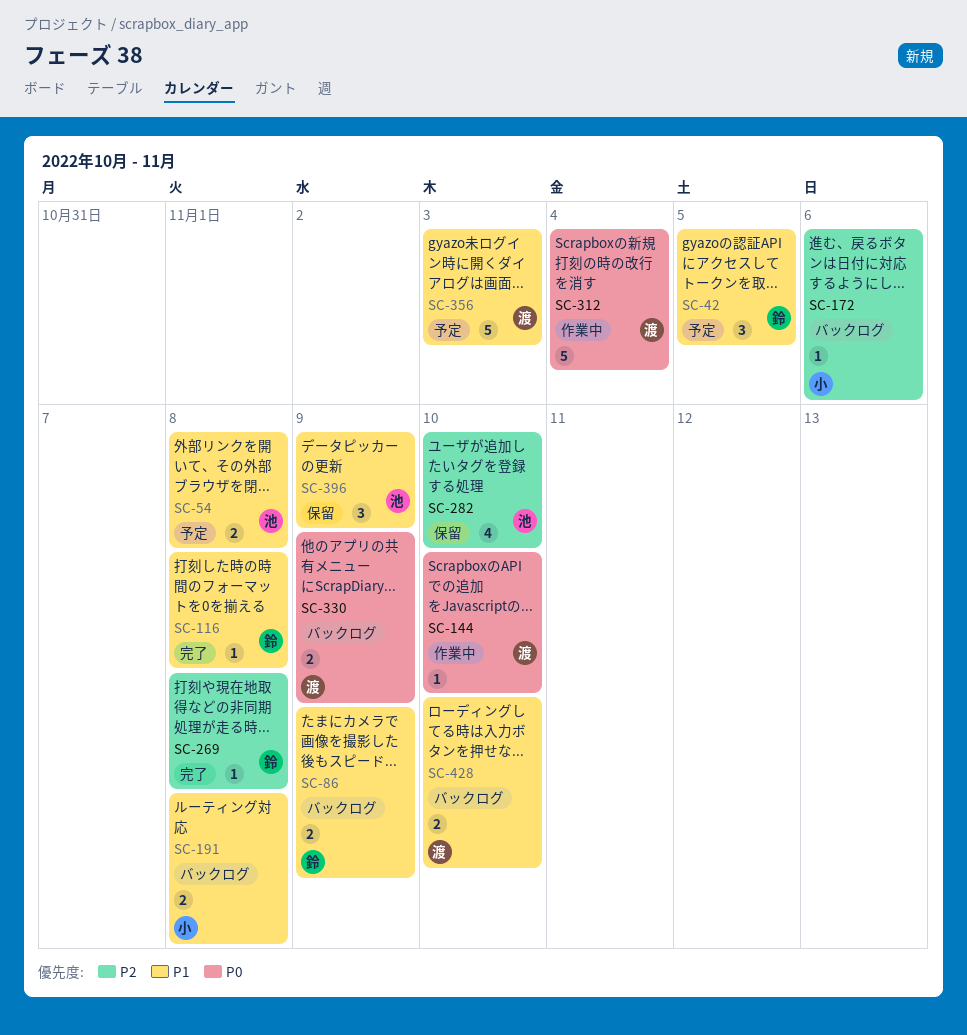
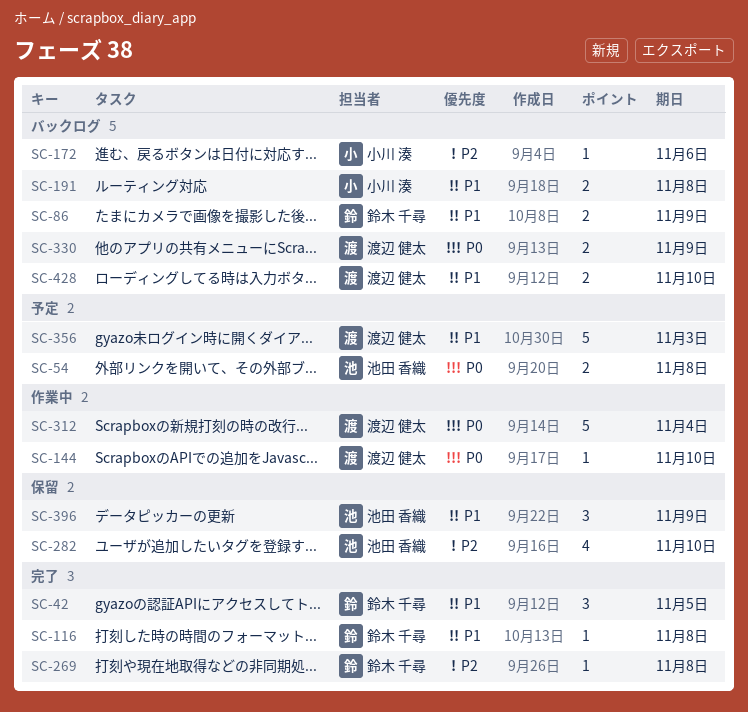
SC-42, status: 予定 -> 完了
SC-54, priority: P1 -> P0

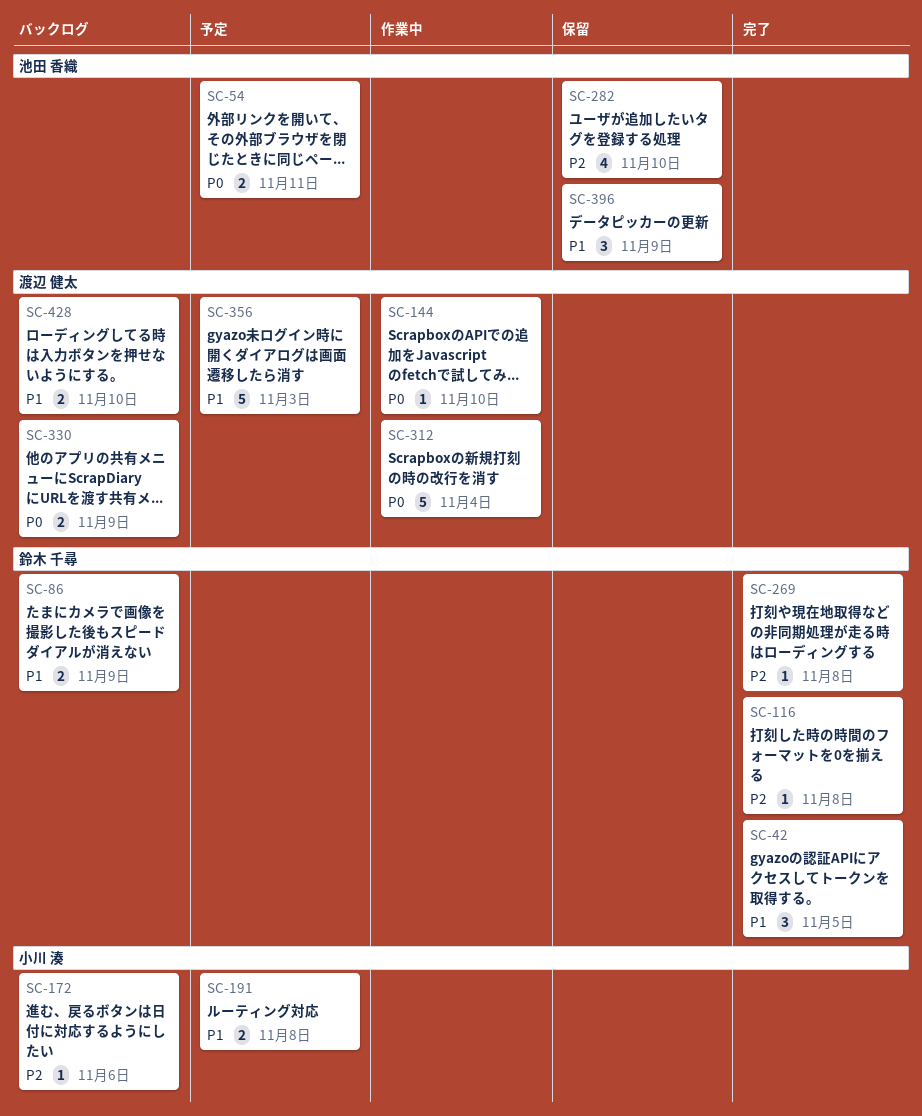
SC-54, due: Nov 8 -> Nov 11
SC-116, priority: P1 -> P2
SC-191, status: バックログ -> 予定

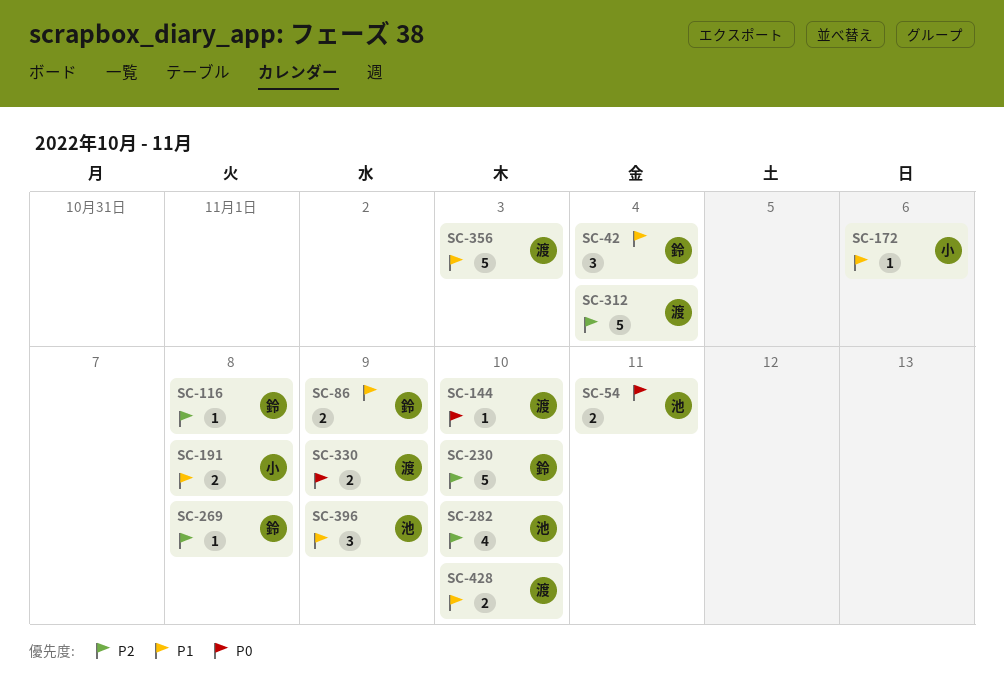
SC-42, due: Nov 5 -> Nov 4
SC-172, priority: P2 -> P1
SC-230: none -> present
SC-312, priority: P0 -> P2

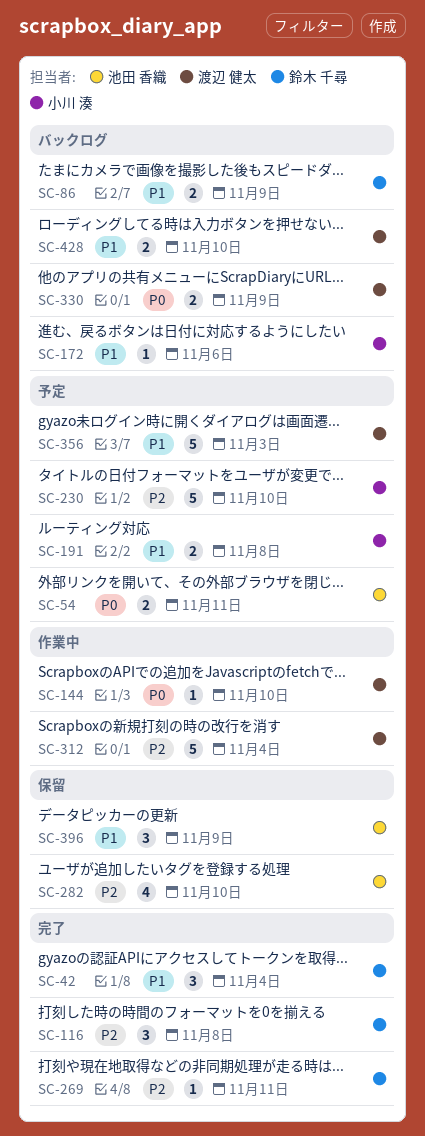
SC-116, estimate: 1 -> 3
SC-230, owner: 鈴木 千尋 -> 小川 湊
SC-269, due: Nov 8 -> Nov 11

